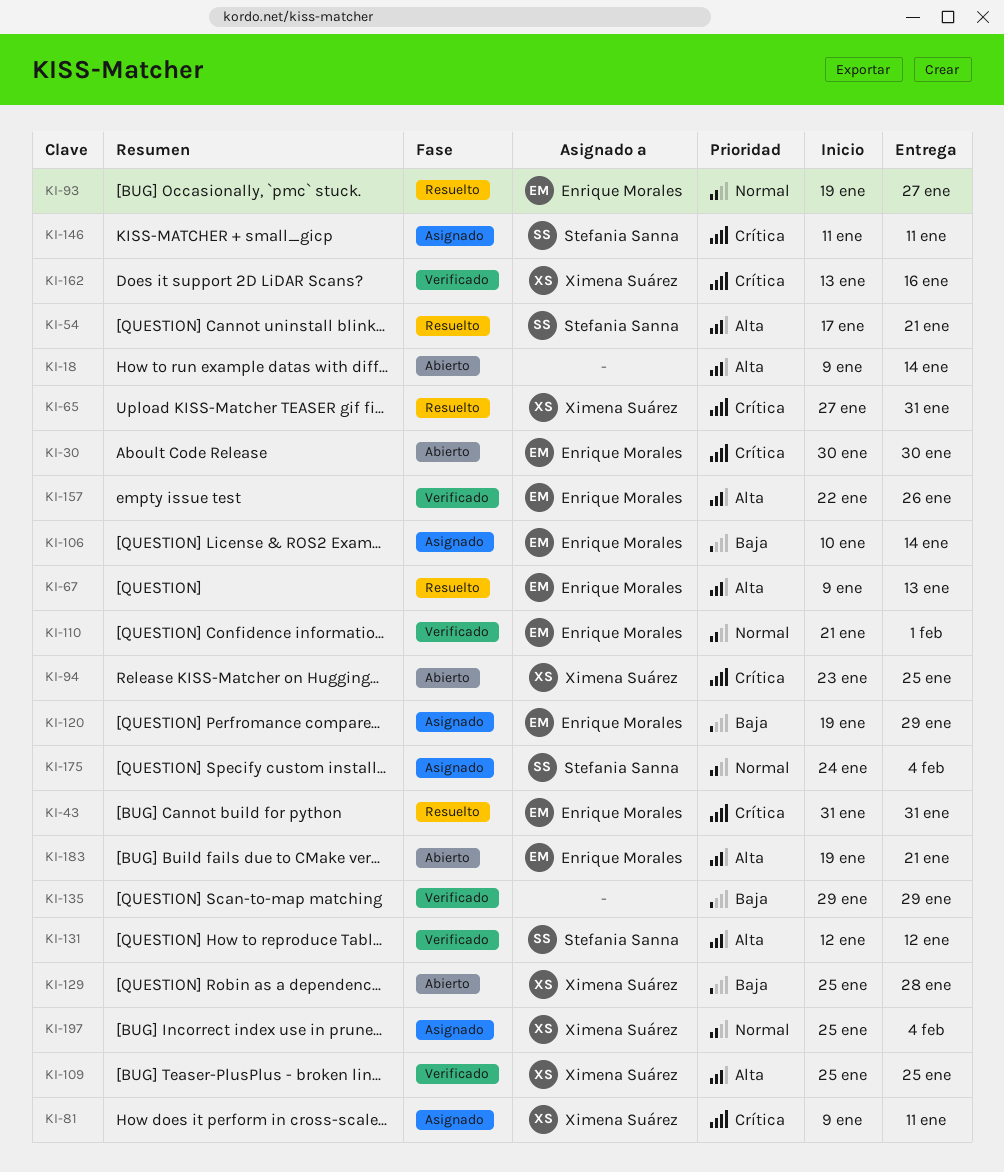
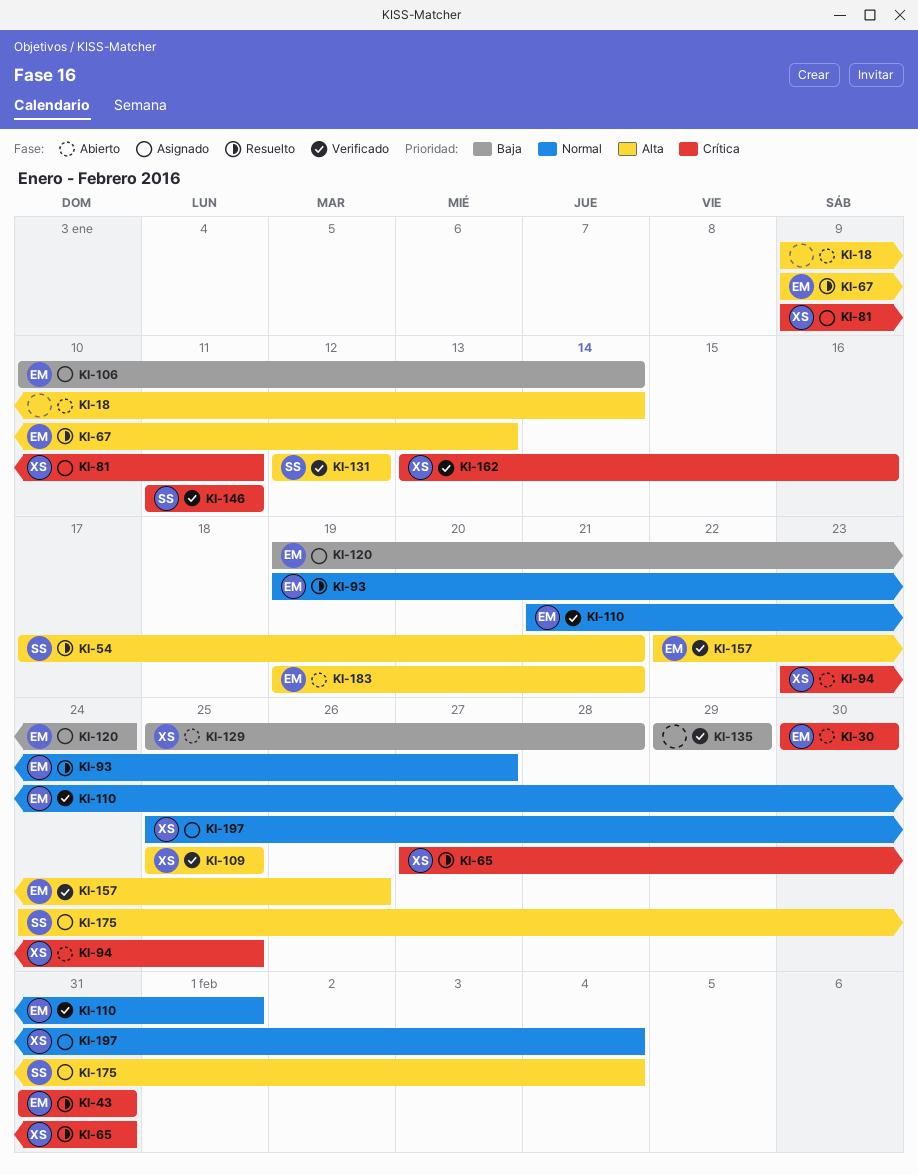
KI-120, due: Jan 29 -> Jan 24
KI-146, status: Asignado -> Verificado
KI-175, priority: Normal -> Alta

